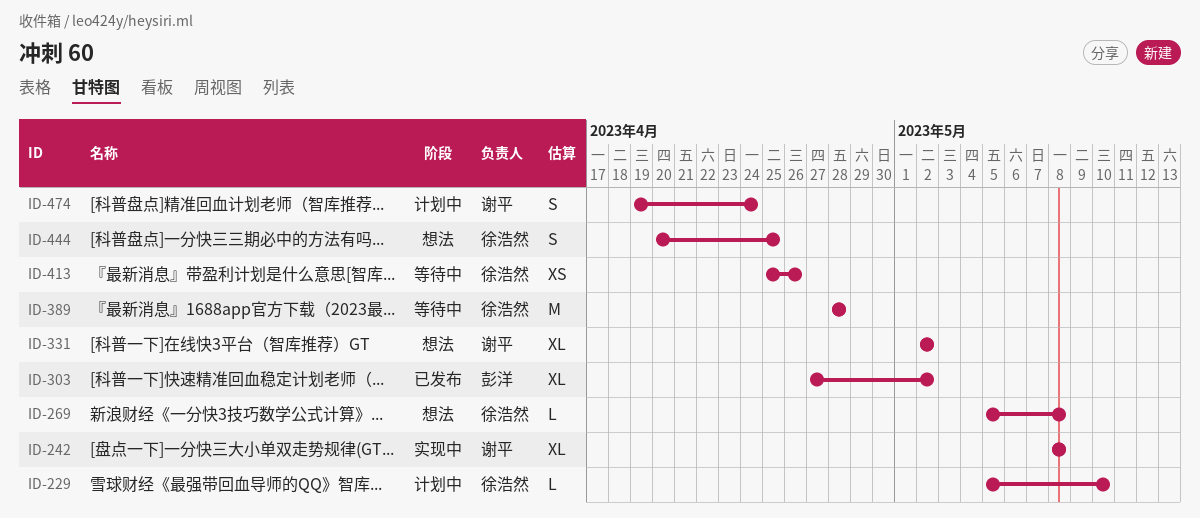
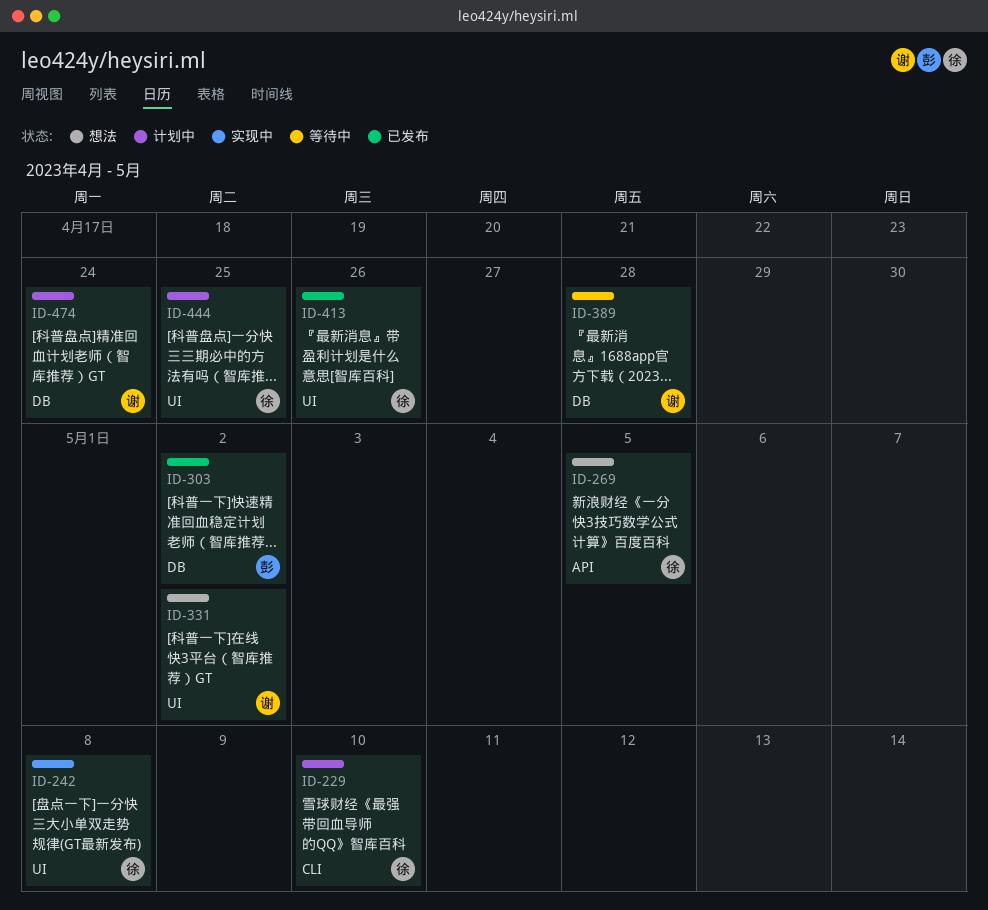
ID-242, owner: 谢平 -> 徐浩然
ID-269, due: May 8 -> May 5
ID-389, owner: 徐浩然 -> 谢平
ID-413, status: 等待中 -> 已发布
ID-444, status: 想法 -> 计划中

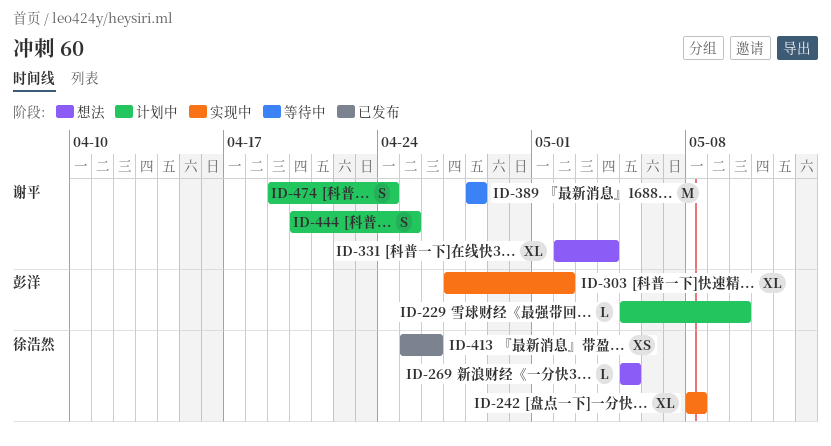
ID-229, owner: 徐浩然 -> 彭洋
ID-303, status: 已发布 -> 实现中
ID-331, due: May 2 -> May 4
ID-444, owner: 徐浩然 -> 谢平

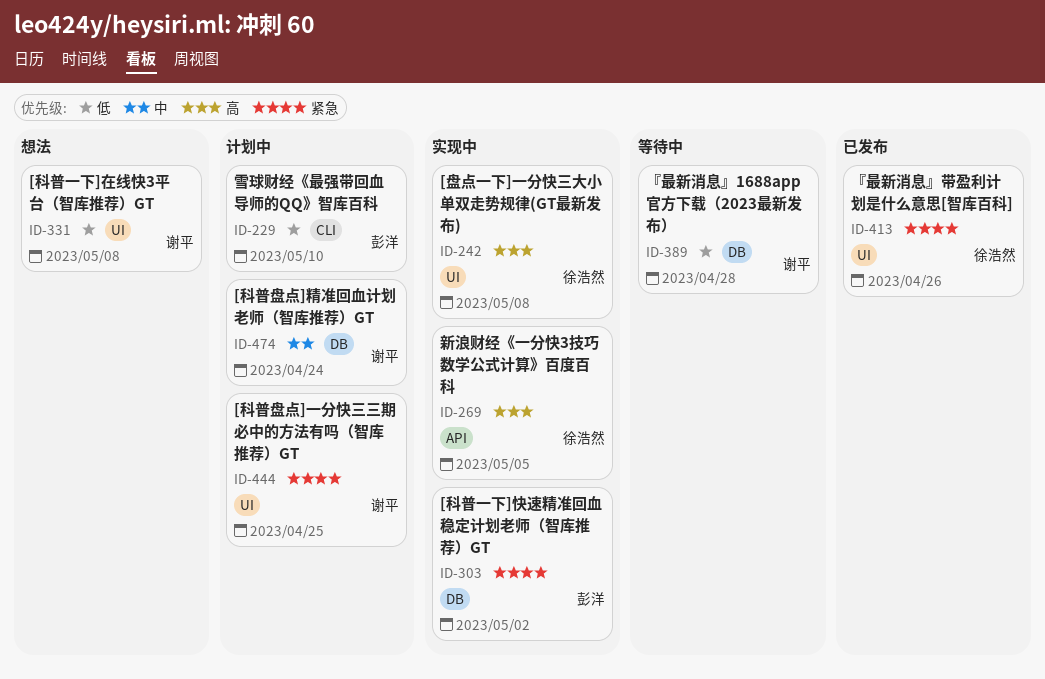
ID-269, status: 想法 -> 实现中
ID-331, due: May 4 -> May 8

